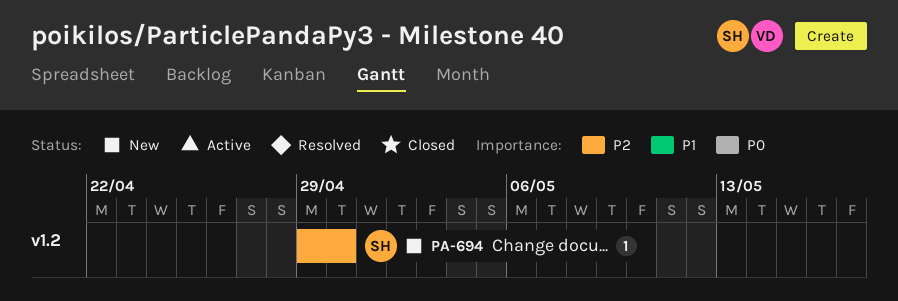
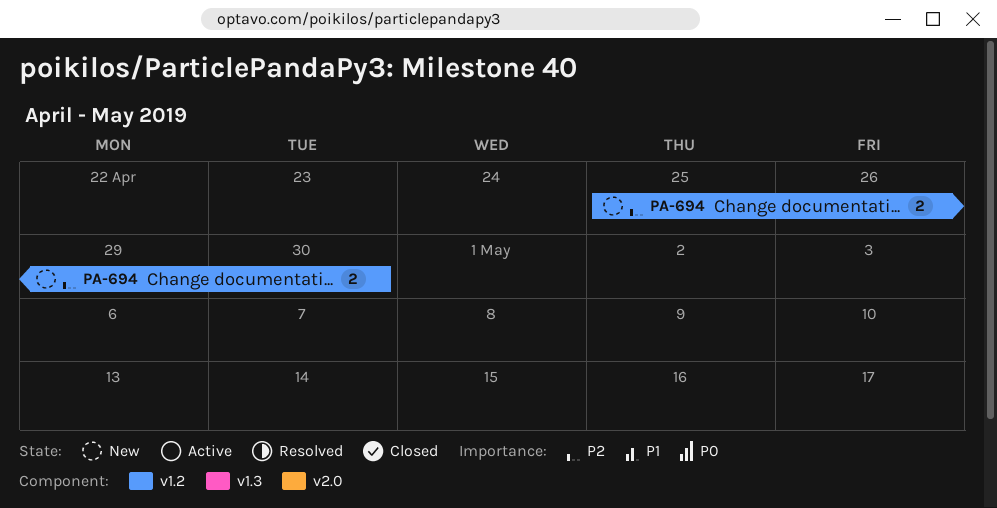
PA-694, estimate: 1 -> 2
PA-694, start: Apr 29 -> Apr 25

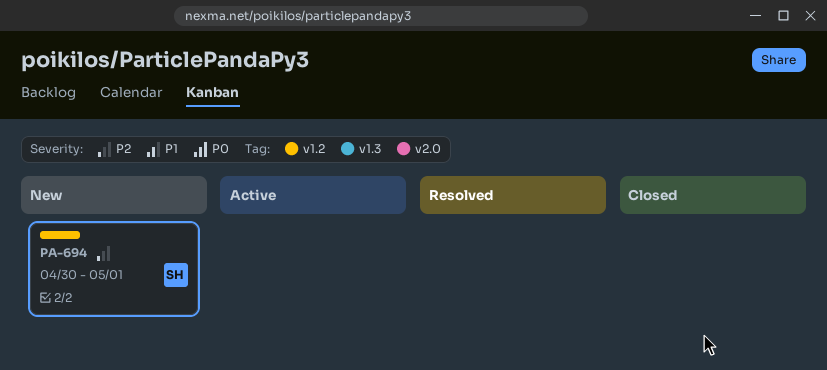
PA-694, start: Apr 25 -> Apr 30
PA-694, due: Apr 30 -> May 1

